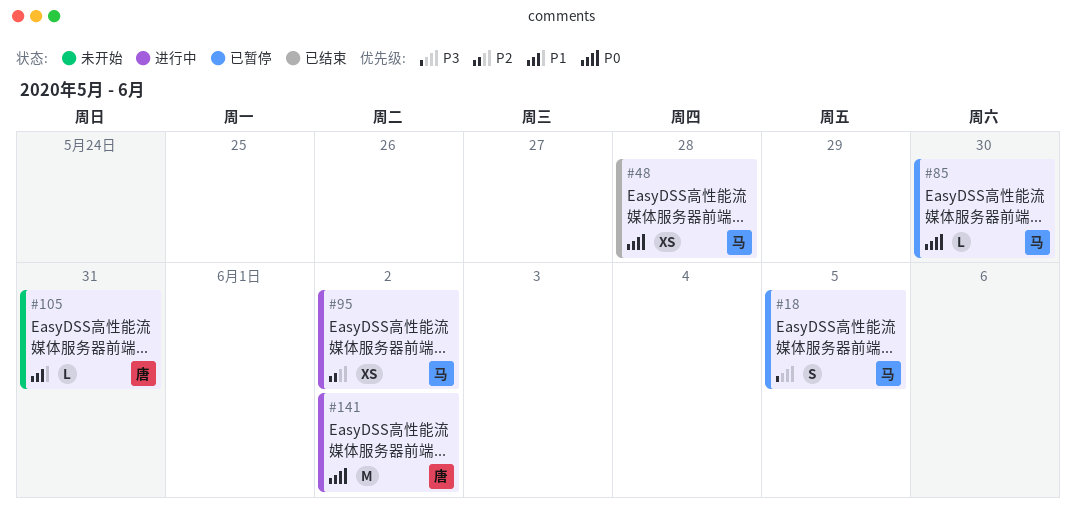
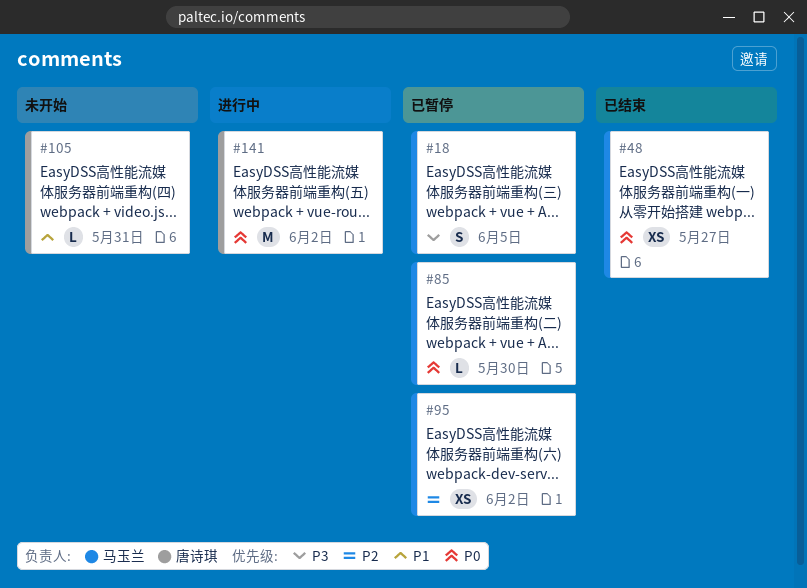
#48, due: May 28 -> May 27
#95, status: 进行中 -> 已暂停

